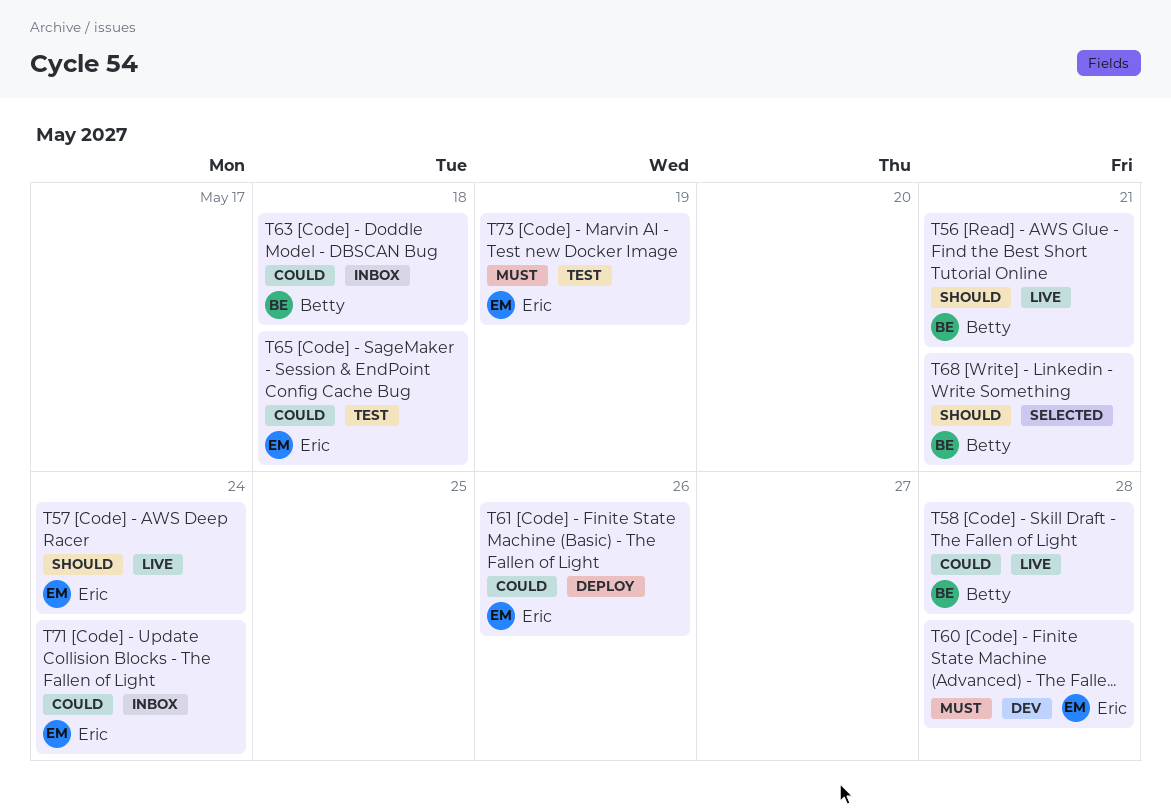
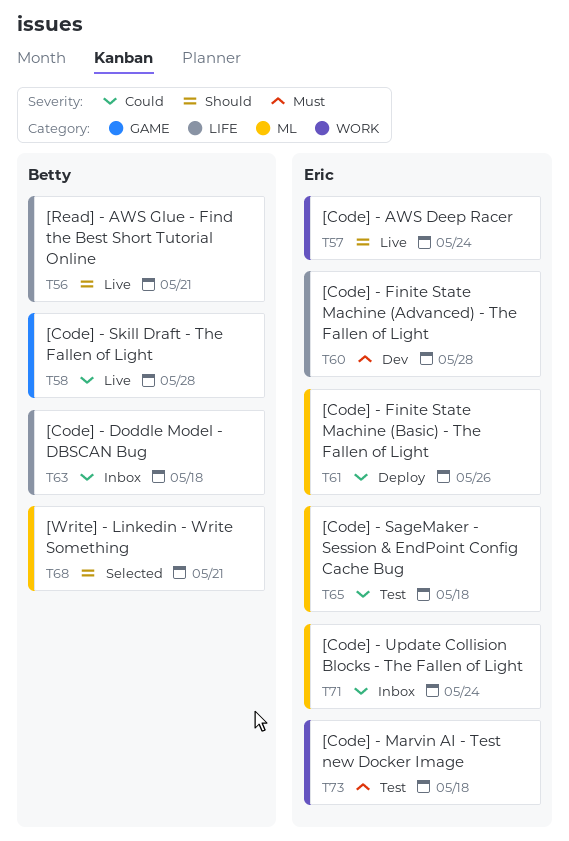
T73, due: May 19 -> May 18

